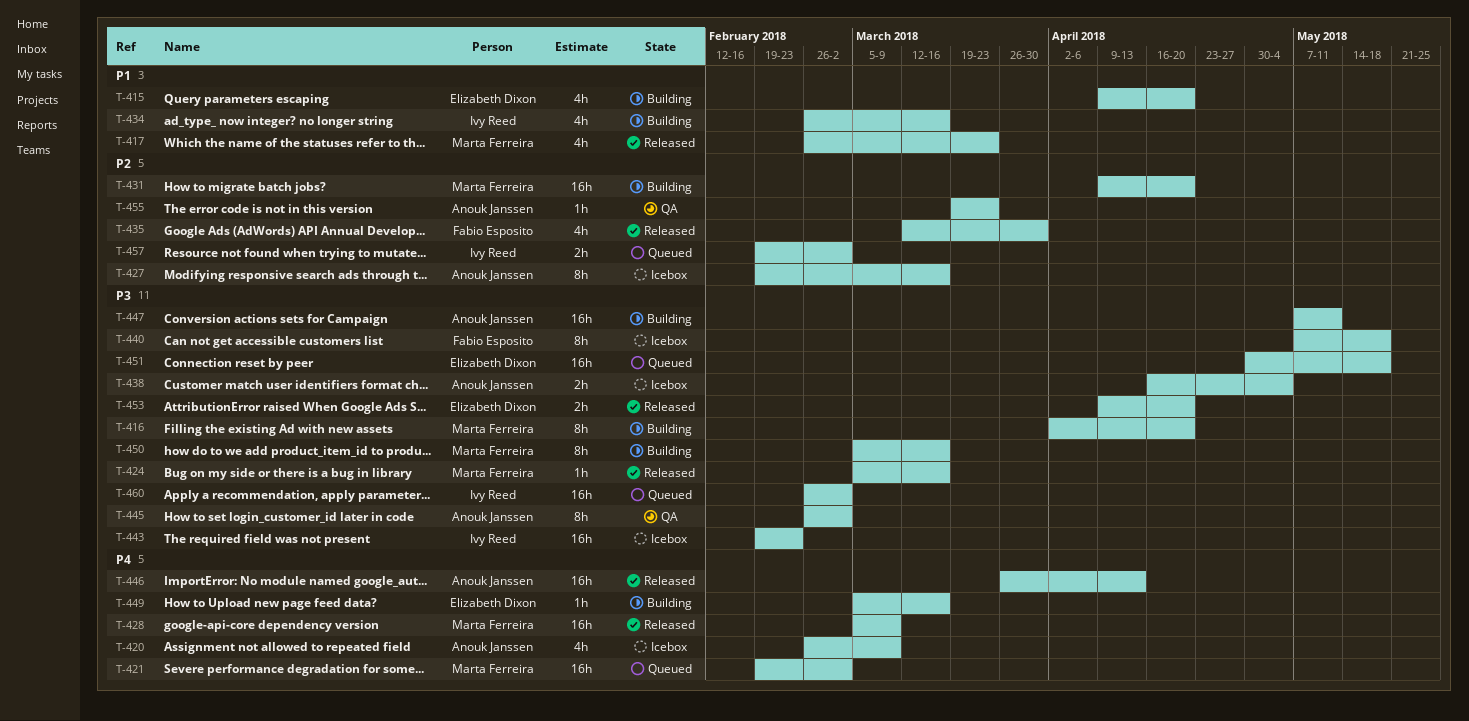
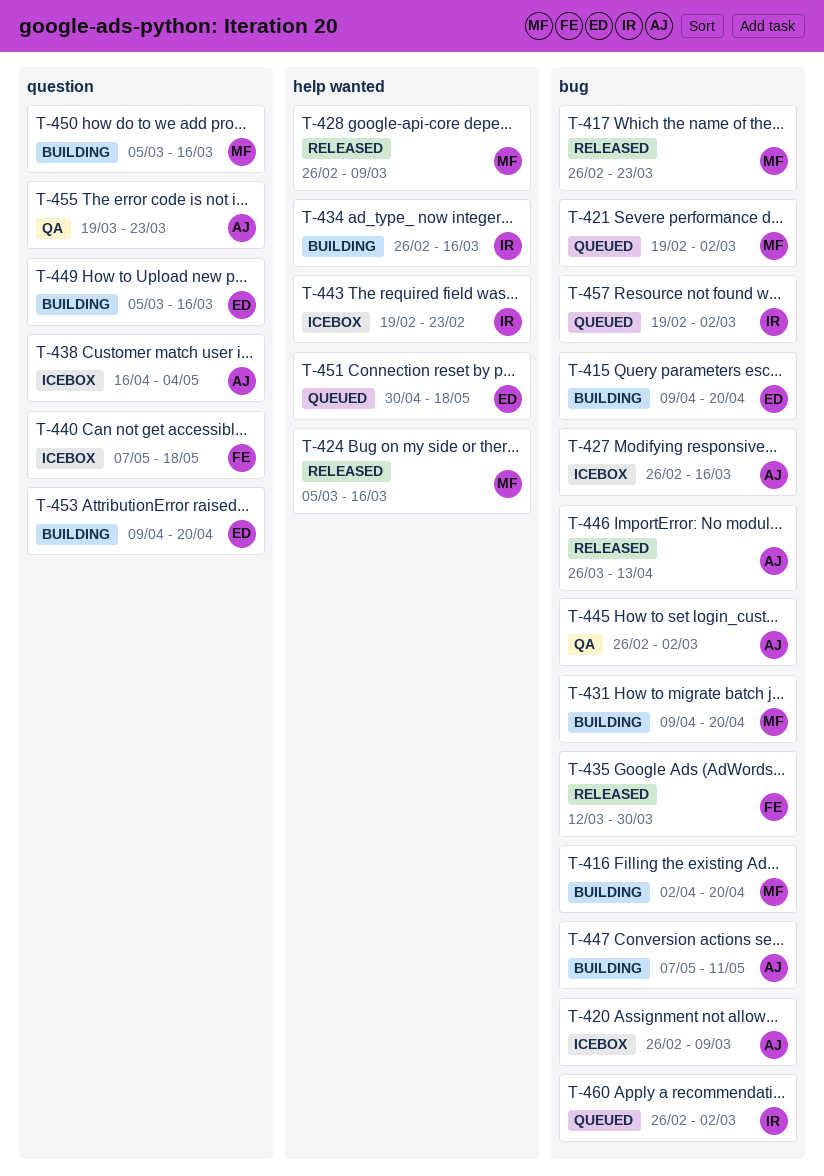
T-427, start: Feb 19 -> Feb 26
T-428, start: Mar 5 -> Feb 26
T-453, status: Released -> Building

